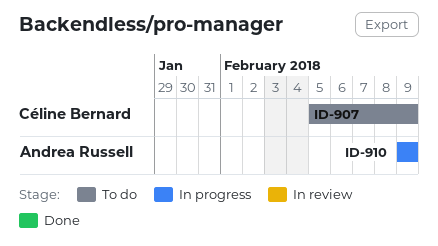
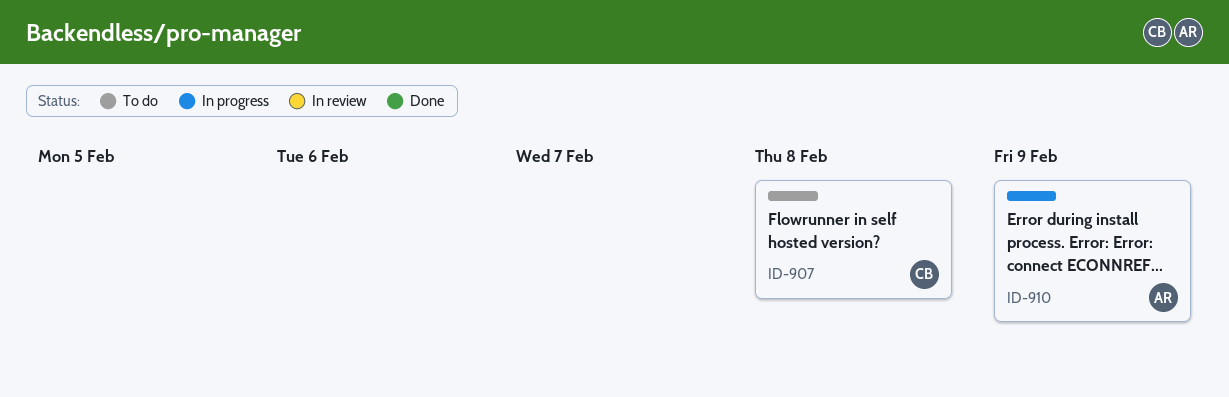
ID-907, due: Feb 9 -> Feb 8

